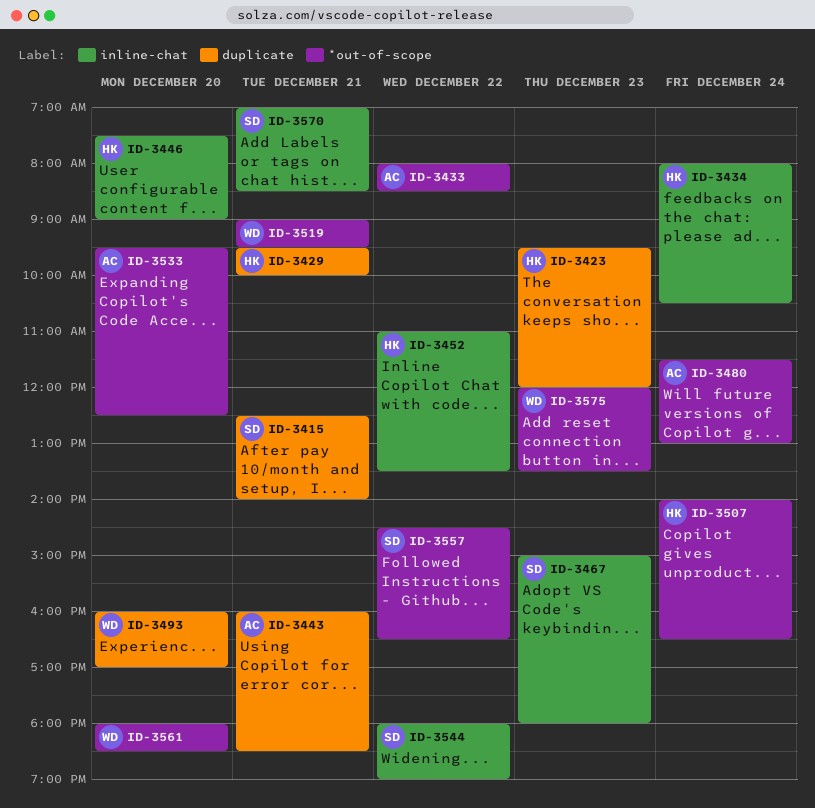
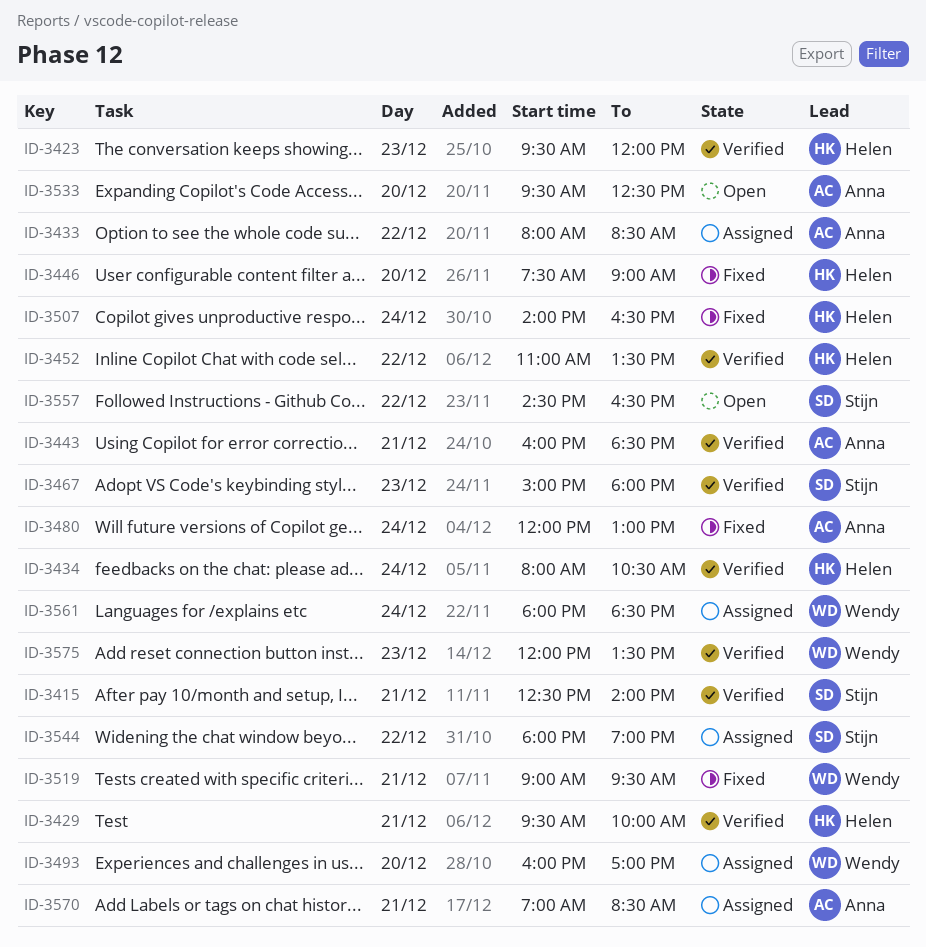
ID-3480, begins: 11:30 -> 12:00
ID-3561, day: Dec 20 -> Dec 24
ID-3570, owner: Stijn -> Anna

